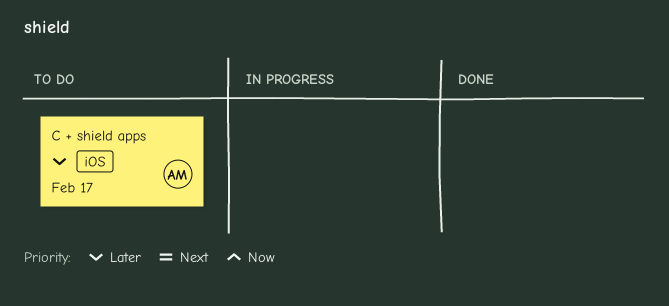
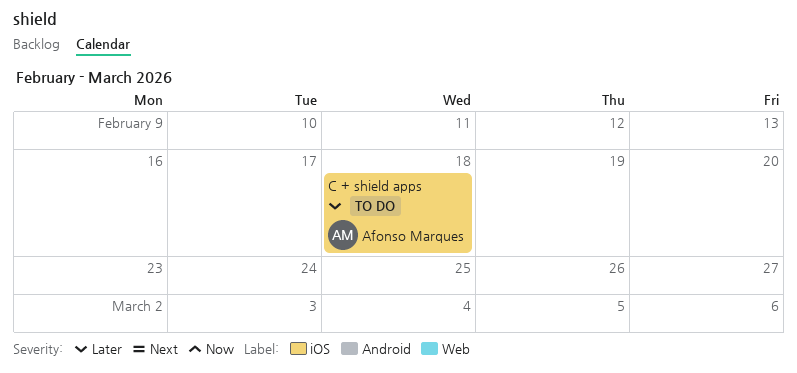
C + shield apps, due: Feb 17 -> Feb 18

